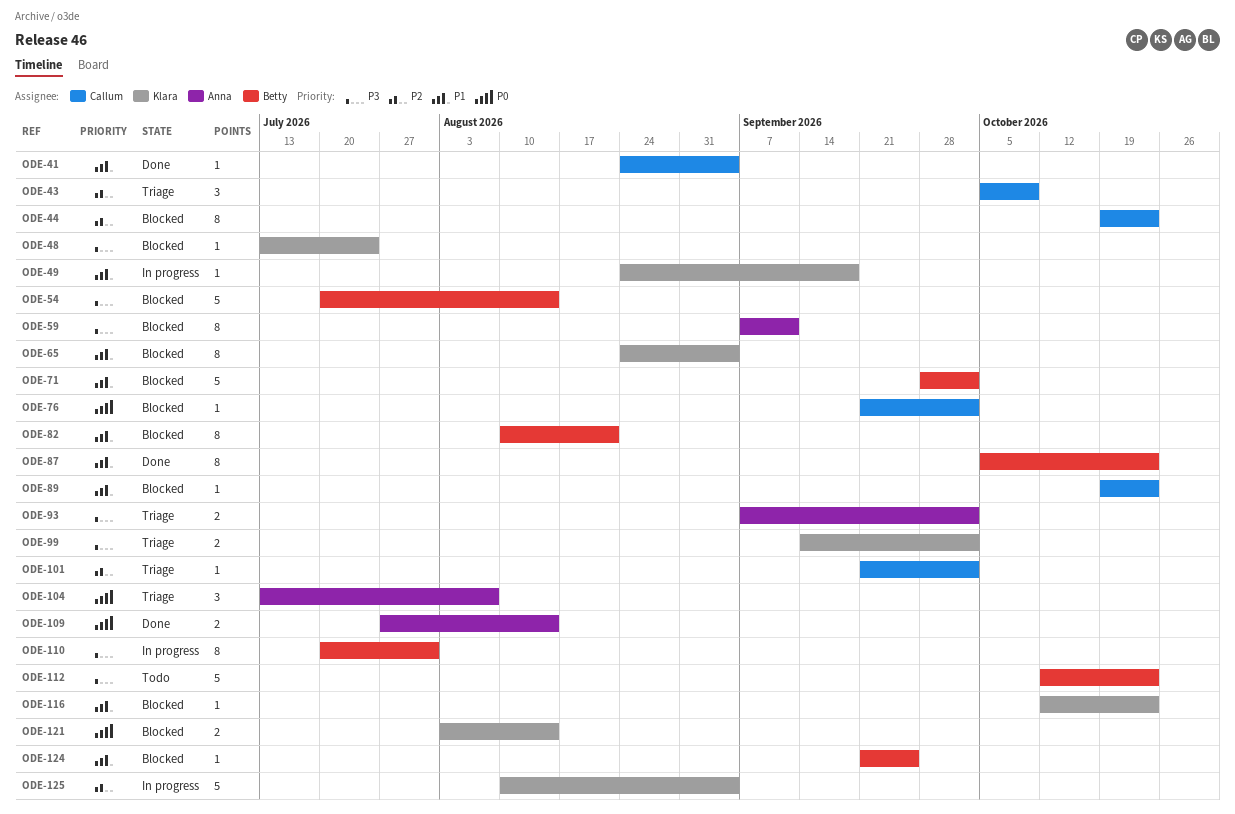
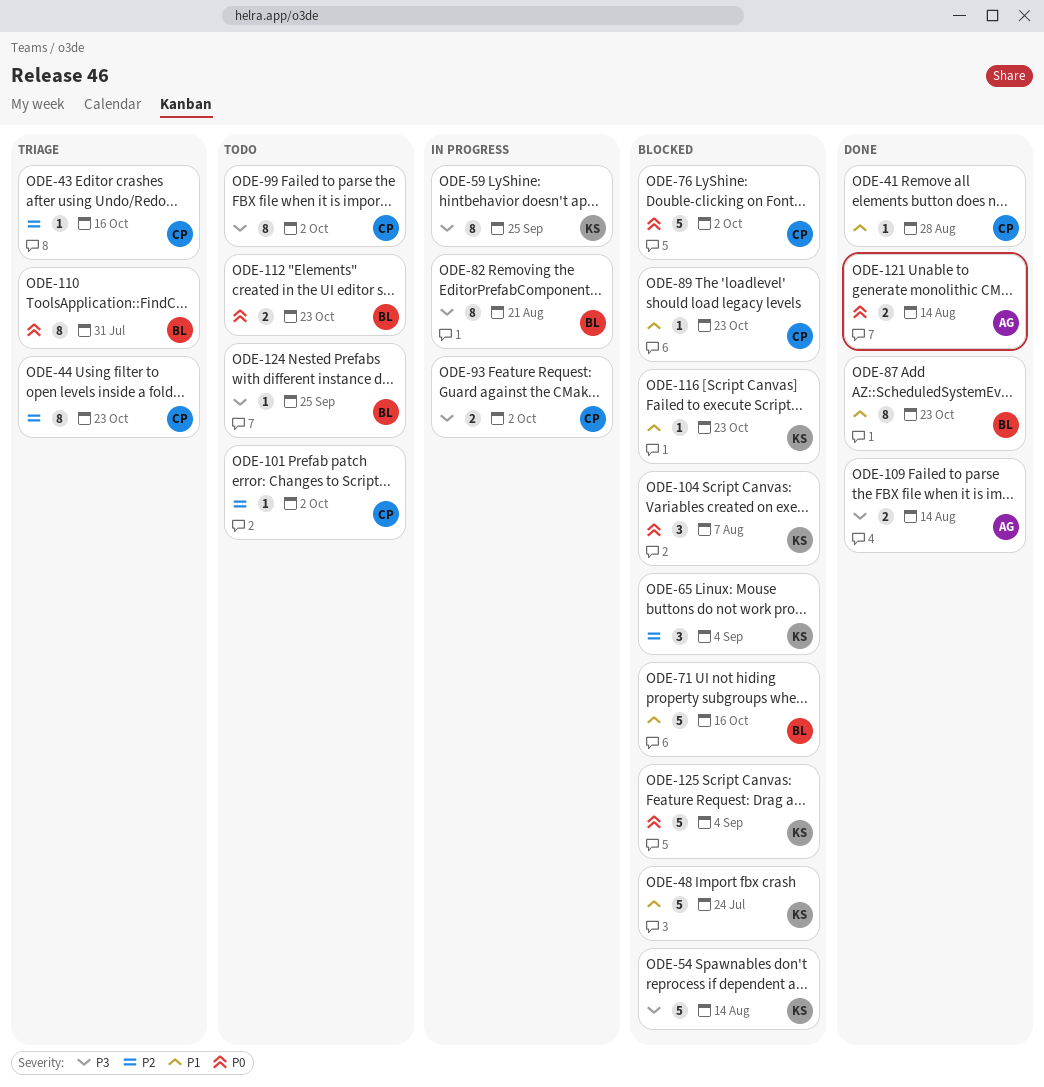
ODE-41, due: Sep 4 -> Aug 28
ODE-43, estimate: 3 -> 1
ODE-43, due: Oct 9 -> Oct 16
ODE-44, status: Blocked -> Triage
ODE-48, priority: P3 -> P1
ODE-48, estimate: 1 -> 5
ODE-49: present -> none
ODE-54, owner: Betty -> Klara
ODE-59, status: Blocked -> In progress
ODE-59, owner: Anna -> Klara
ODE-59, due: Sep 11 -> Sep 25
ODE-65, priority: P1 -> P2
ODE-65, estimate: 8 -> 3
ODE-71, due: Oct 2 -> Oct 16
ODE-76, estimate: 1 -> 5
ODE-82, status: Blocked -> In progress
ODE-82, priority: P1 -> P3
ODE-93, status: Triage -> In progress
ODE-93, owner: Anna -> Callum
ODE-99, status: Triage -> Todo
ODE-99, owner: Klara -> Callum
ODE-99, estimate: 2 -> 8
ODE-101, status: Triage -> Todo
ODE-104, status: Triage -> Blocked
ODE-104, owner: Anna -> Klara
ODE-109, priority: P0 -> P3
ODE-110, status: In progress -> Triage
ODE-110, priority: P3 -> P0
ODE-112, priority: P3 -> P0
ODE-112, estimate: 5 -> 2
ODE-121, status: Blocked -> Done
ODE-121, owner: Klara -> Anna
ODE-124, status: Blocked -> Todo
ODE-124, priority: P1 -> P3
ODE-125, status: In progress -> Blocked
ODE-125, priority: P2 -> P0

